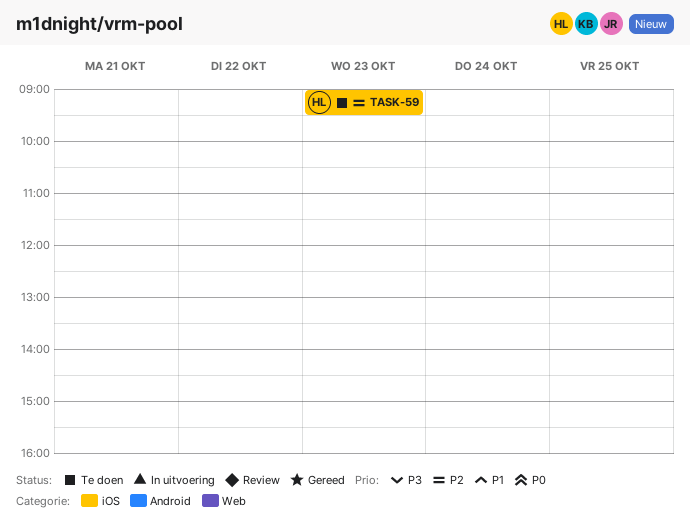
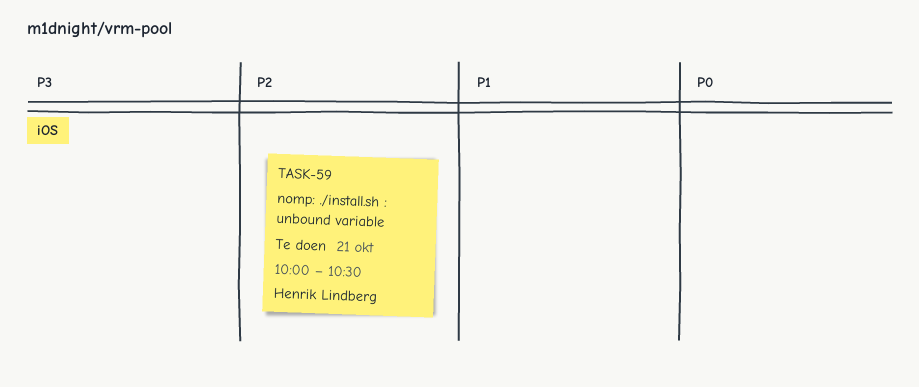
TASK-59, day: Oct 23 -> Oct 21
TASK-59, begins: 09:00 -> 10:00
TASK-59, ends: 09:30 -> 10:30

